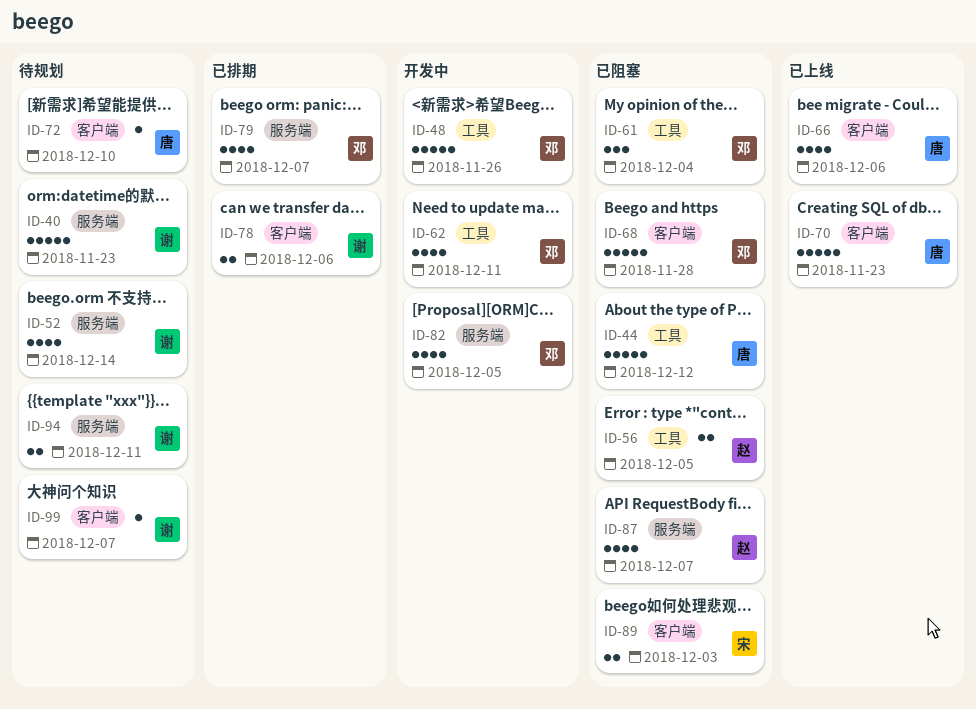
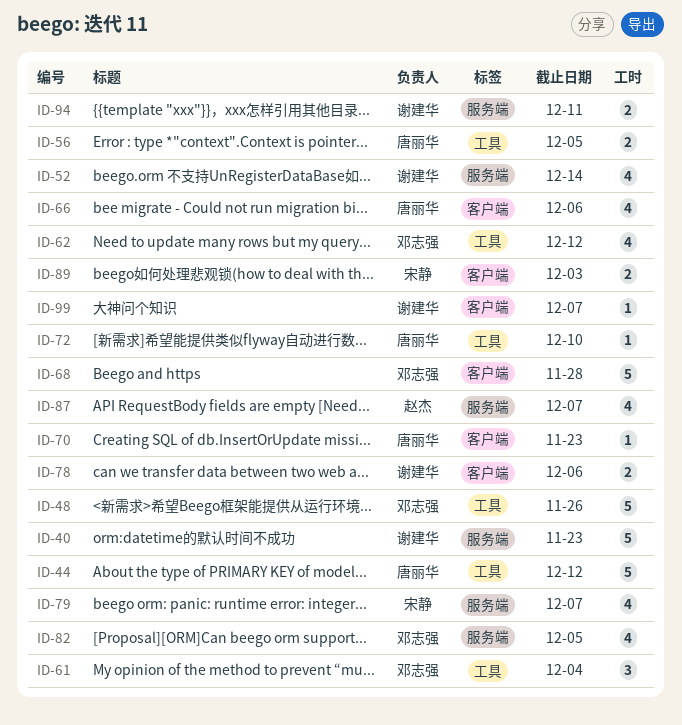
ID-56, owner: 赵杰 -> 唐丽华
ID-62, due: Dec 11 -> Dec 12
ID-70, estimate: 5 -> 1
ID-72, label: 客户端 -> 工具
ID-79, owner: 邓志强 -> 宋静

